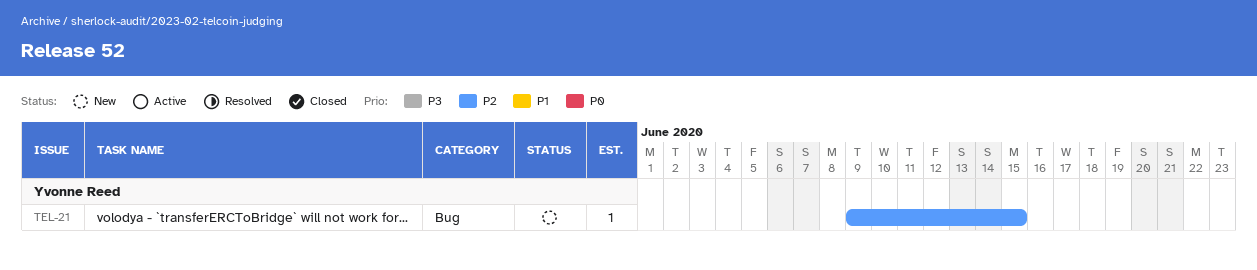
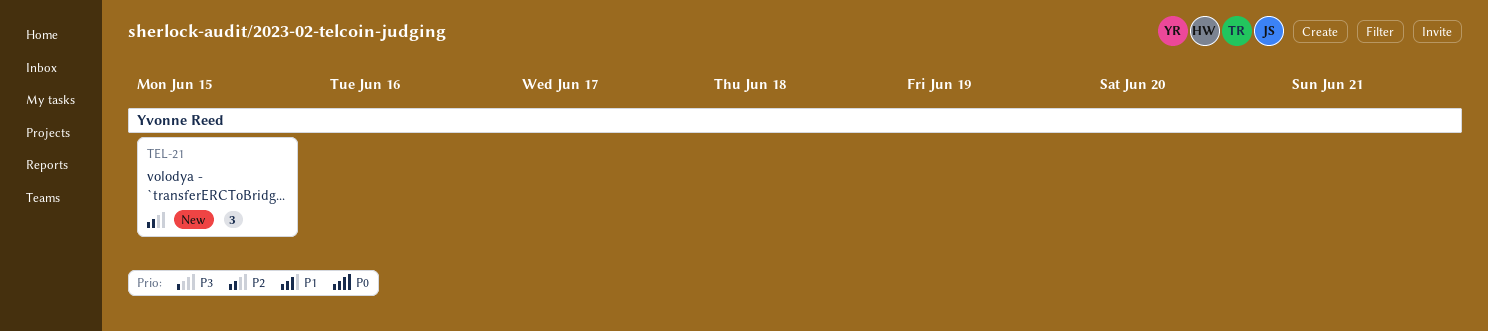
TEL-21, estimate: 1 -> 3

